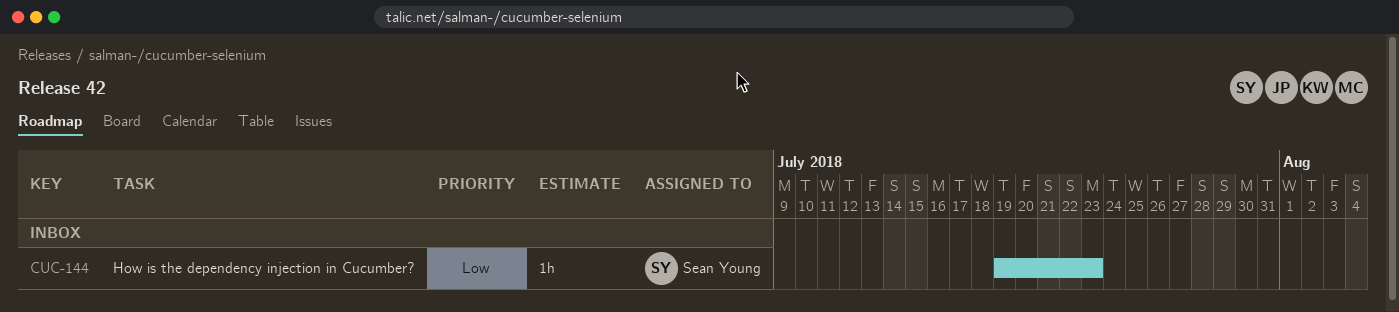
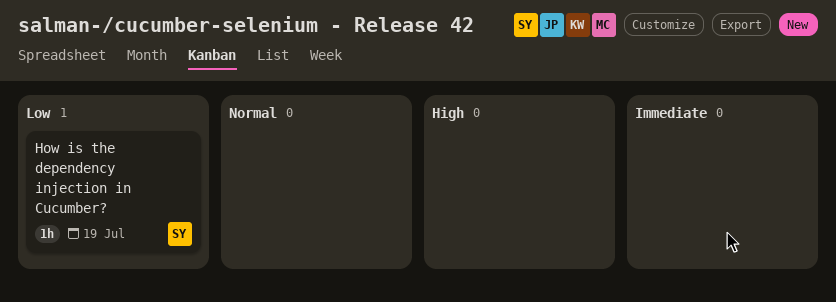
How is the dependency injection in Cucumber?, due: Jul 23 -> Jul 19

